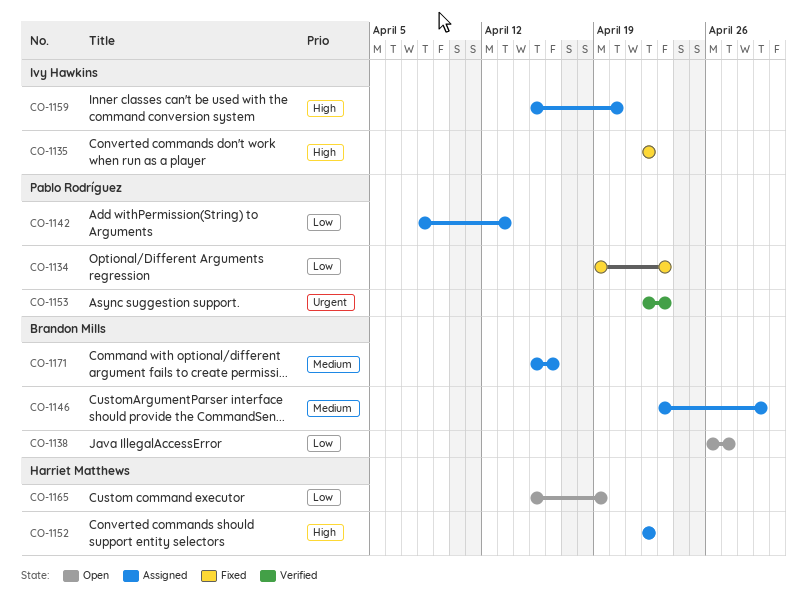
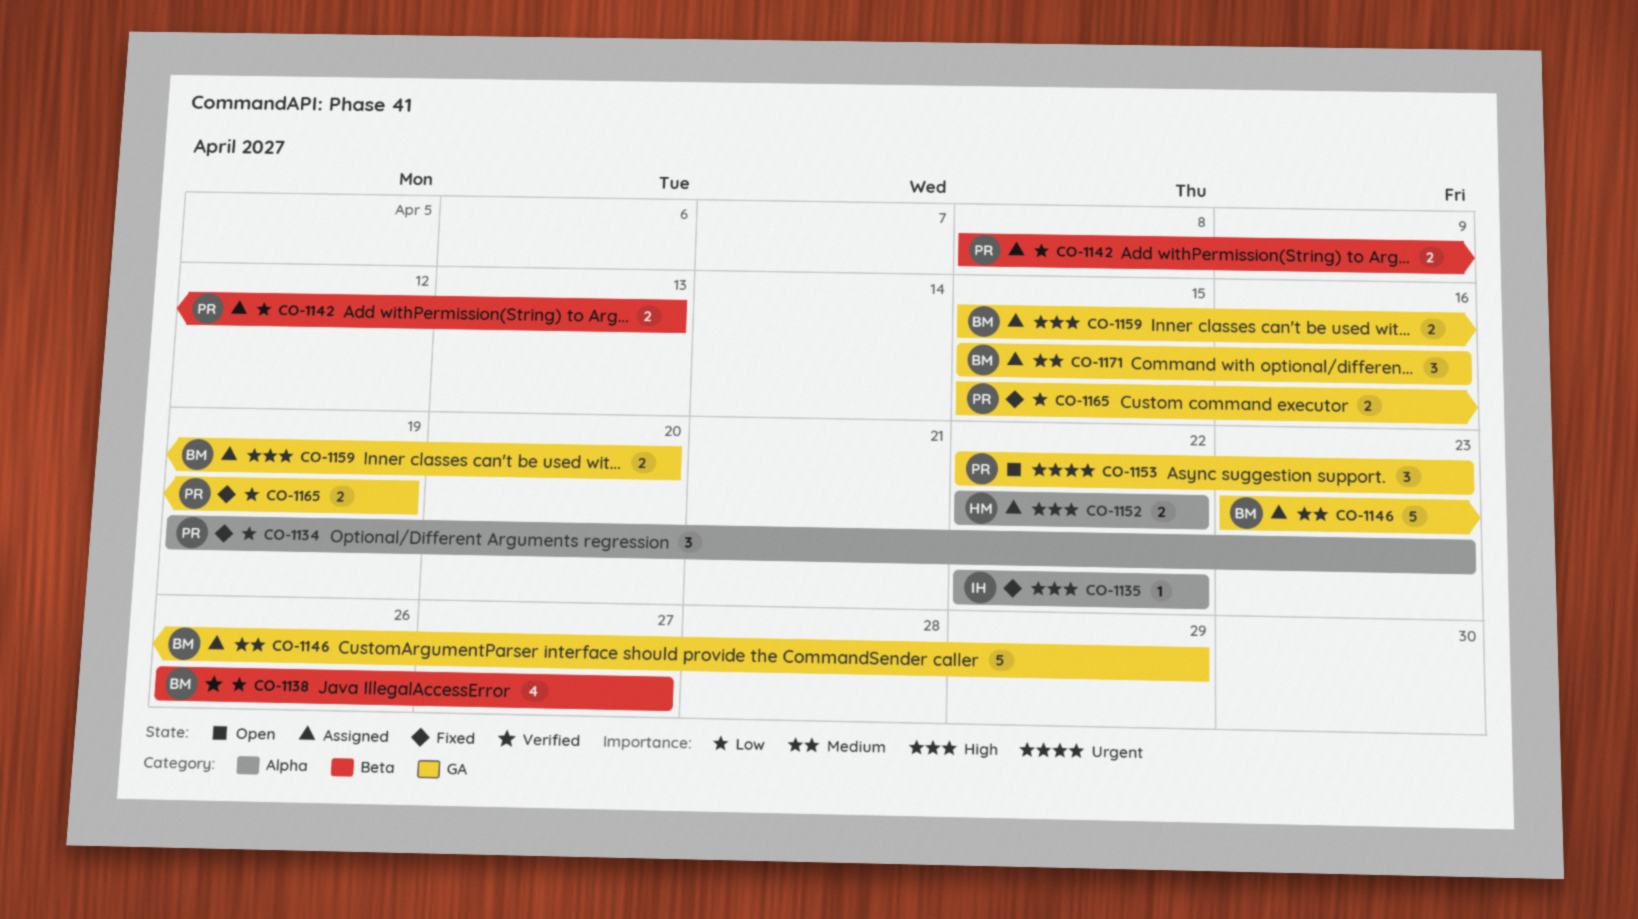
CO-1138, status: Open -> Verified
CO-1153, status: Verified -> Open
CO-1159, owner: Ivy Hawkins -> Brandon Mills
CO-1165, status: Open -> Fixed
CO-1165, owner: Harriet Matthews -> Pablo Rodríguez

